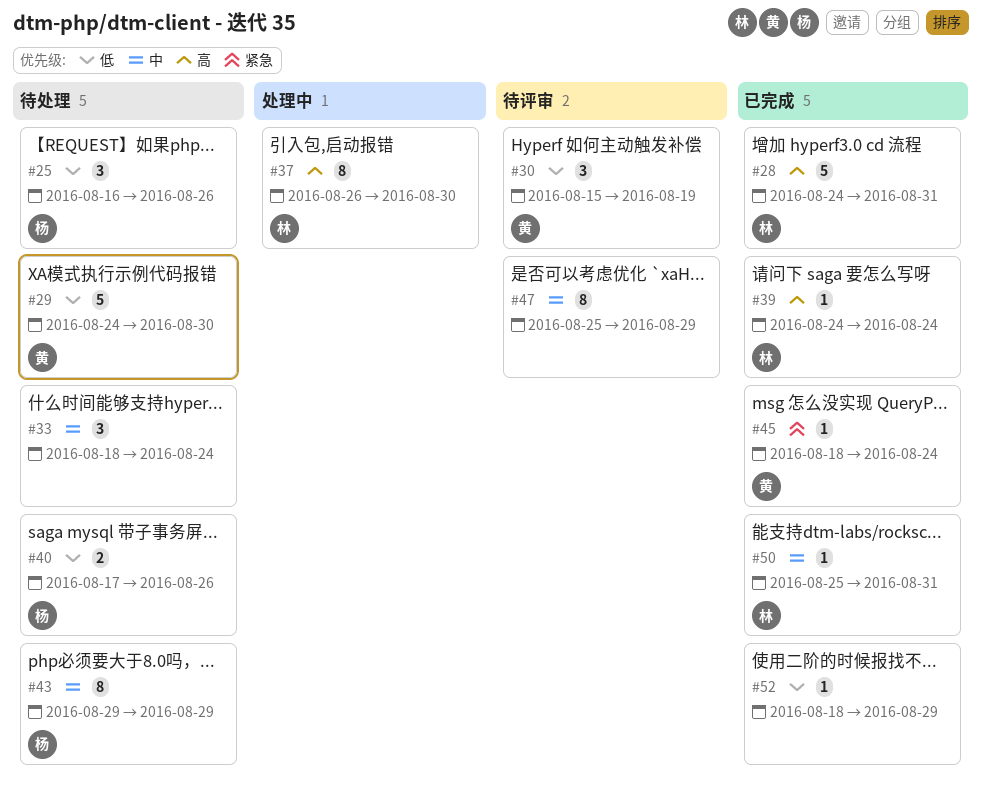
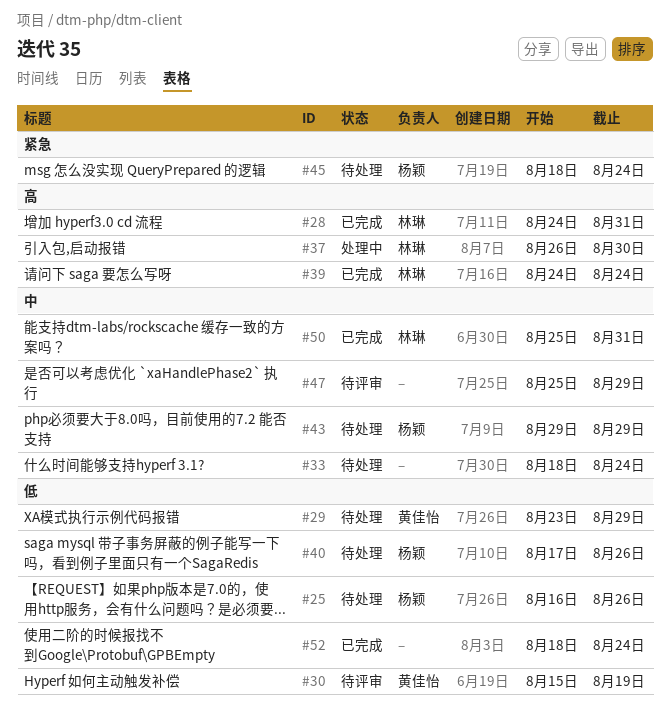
#29, start: Aug 24 -> Aug 23
#29, due: Aug 30 -> Aug 29
#45, status: 已完成 -> 待处理
#45, owner: 黄佳怡 -> 杨颖
#52, due: Aug 29 -> Aug 24

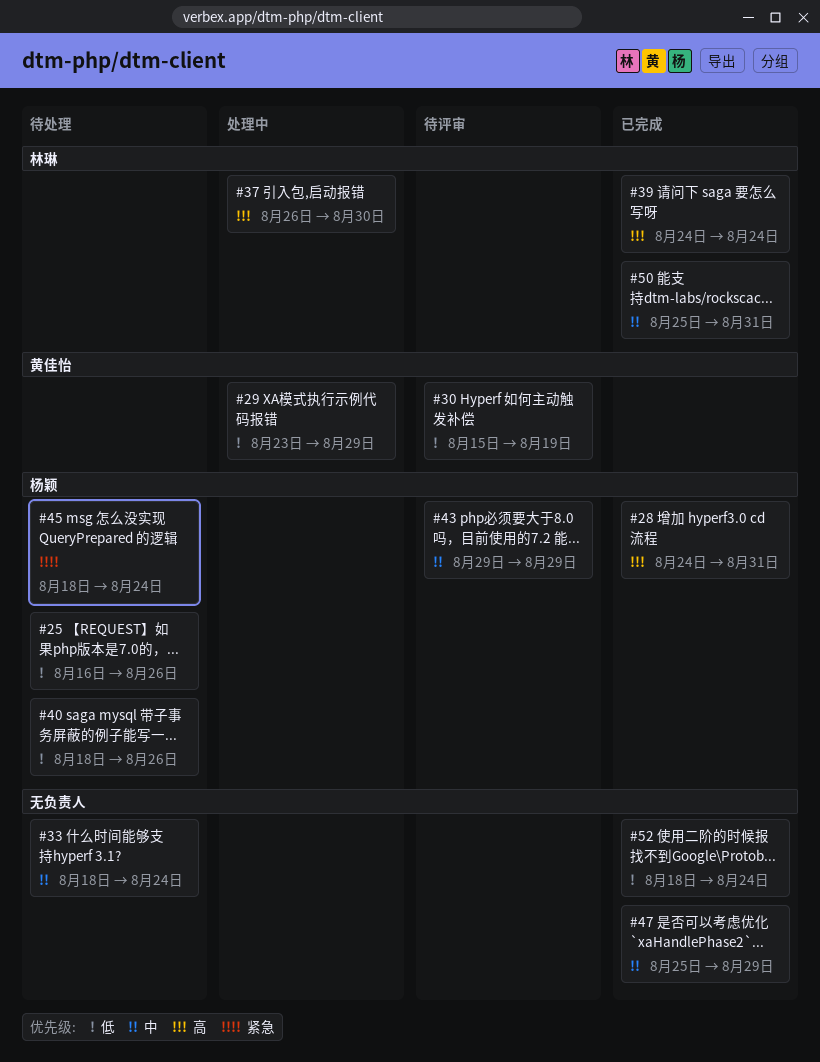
#28, owner: 林琳 -> 杨颖
#29, status: 待处理 -> 处理中
#40, start: Aug 17 -> Aug 18
#43, status: 待处理 -> 待评审
#47, status: 待评审 -> 已完成

